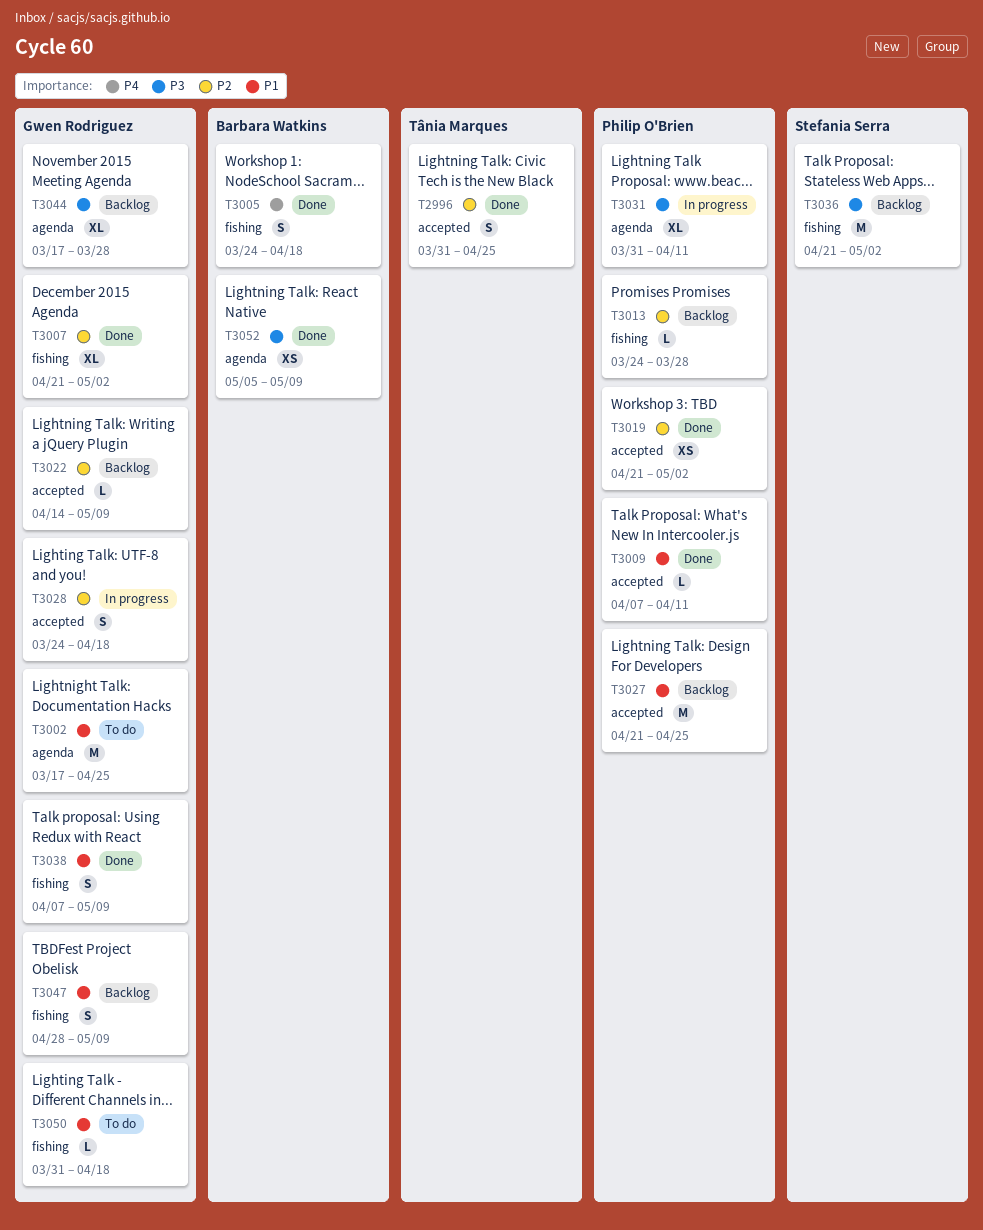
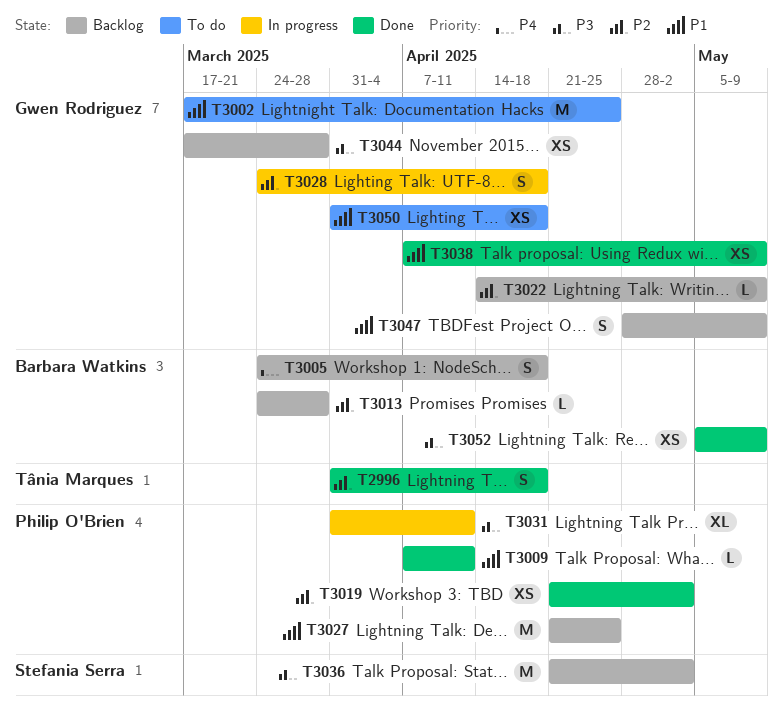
T2996, due: Apr 25 -> Apr 18
T3005, status: Done -> Backlog
T3007: present -> none
T3013, owner: Philip O'Brien -> Barbara Watkins
T3038, estimate: S -> XS
T3044, estimate: XL -> XS
T3050, estimate: L -> XS

